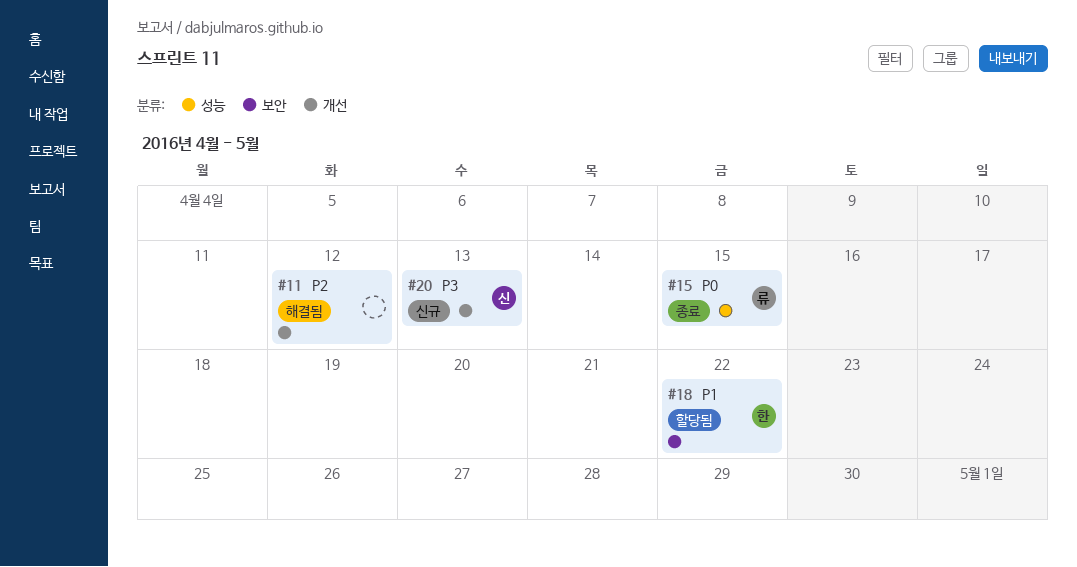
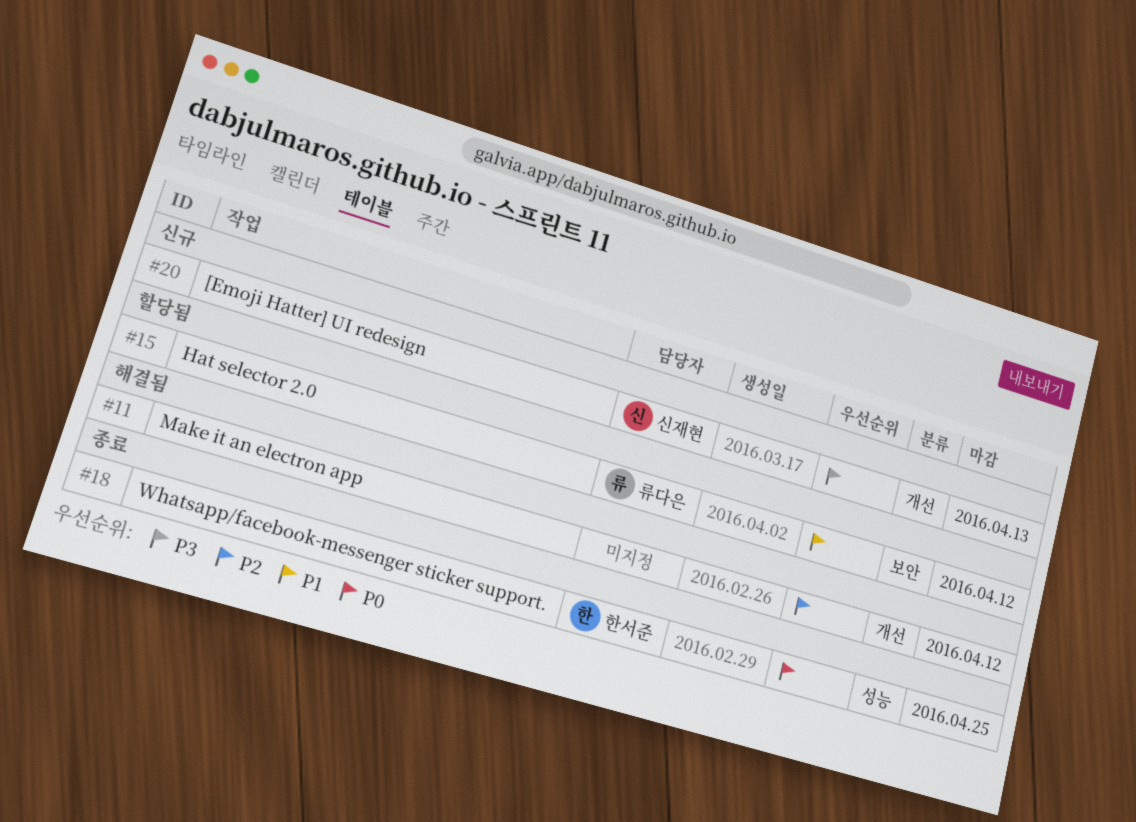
#15, status: 종료 -> 할당됨
#15, priority: P0 -> P1
#15, label: 성능 -> 보안
#15, due: Apr 15 -> Apr 12
#18, status: 할당됨 -> 종료
#18, priority: P1 -> P0
#18, label: 보안 -> 성능
#18, due: Apr 22 -> Apr 25

